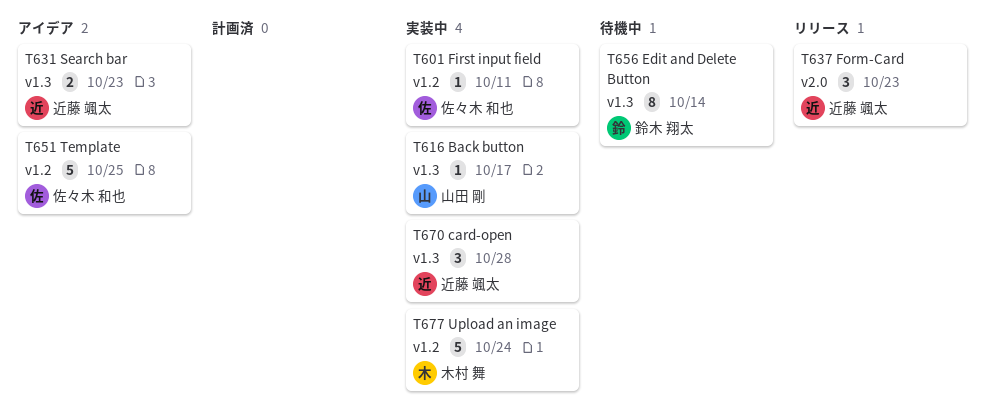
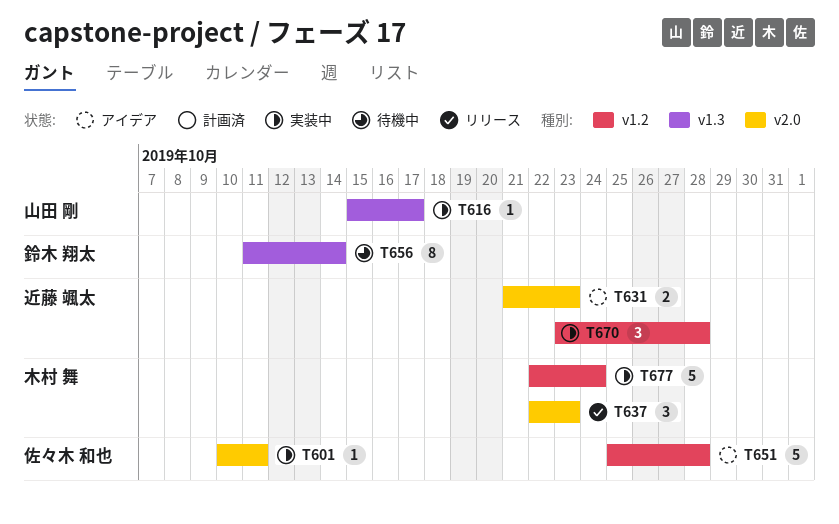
T601, label: v1.2 -> v2.0
T631, label: v1.3 -> v2.0
T637, owner: 近藤 颯太 -> 木村 舞
T651, due: Oct 25 -> Oct 28
T670, label: v1.3 -> v1.2

